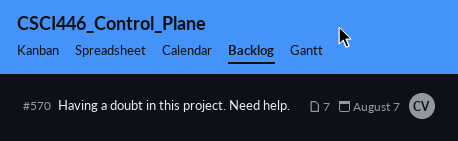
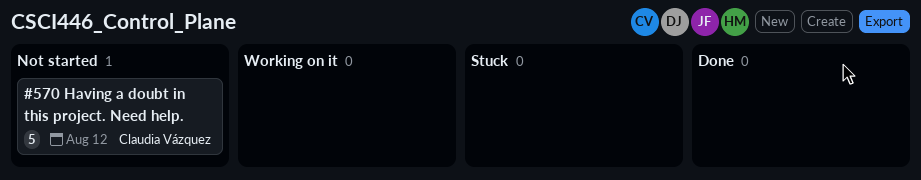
#570, due: Aug 7 -> Aug 12

